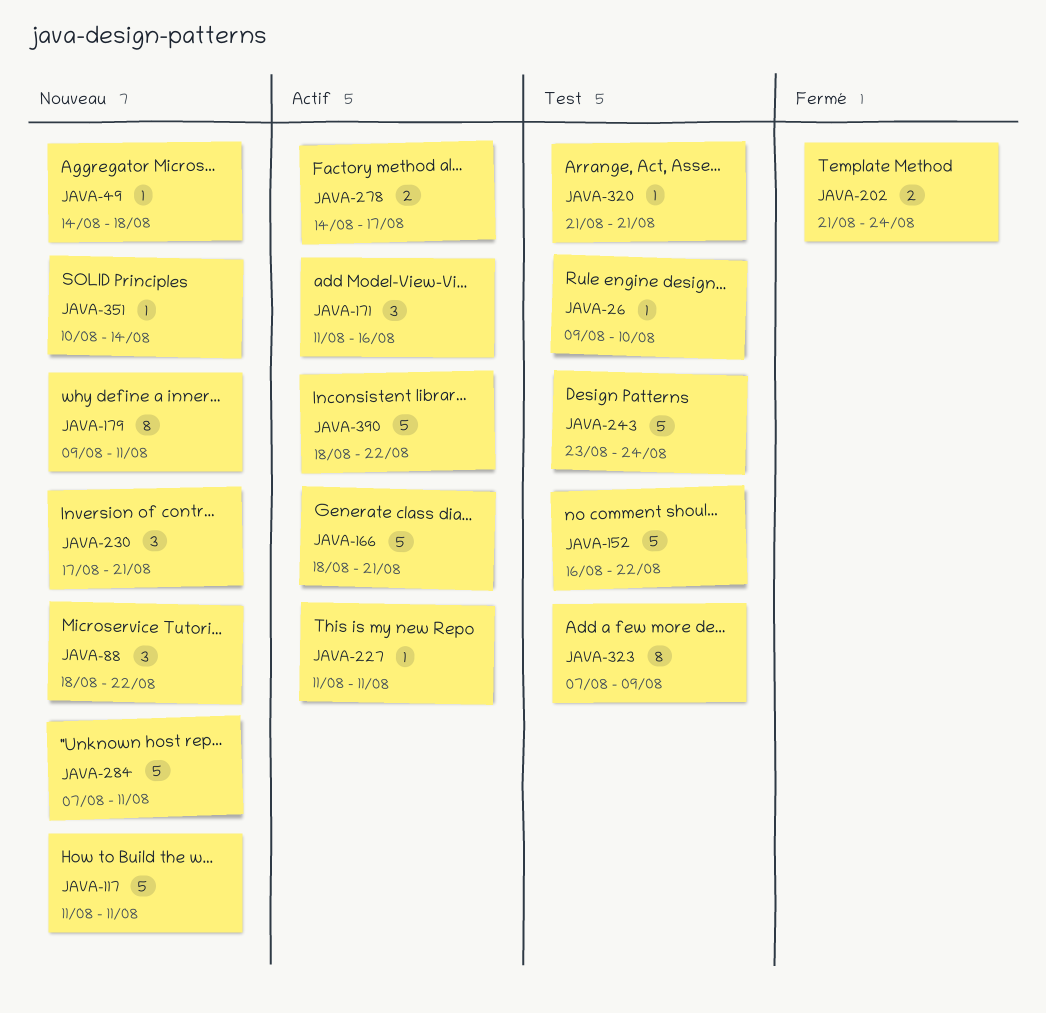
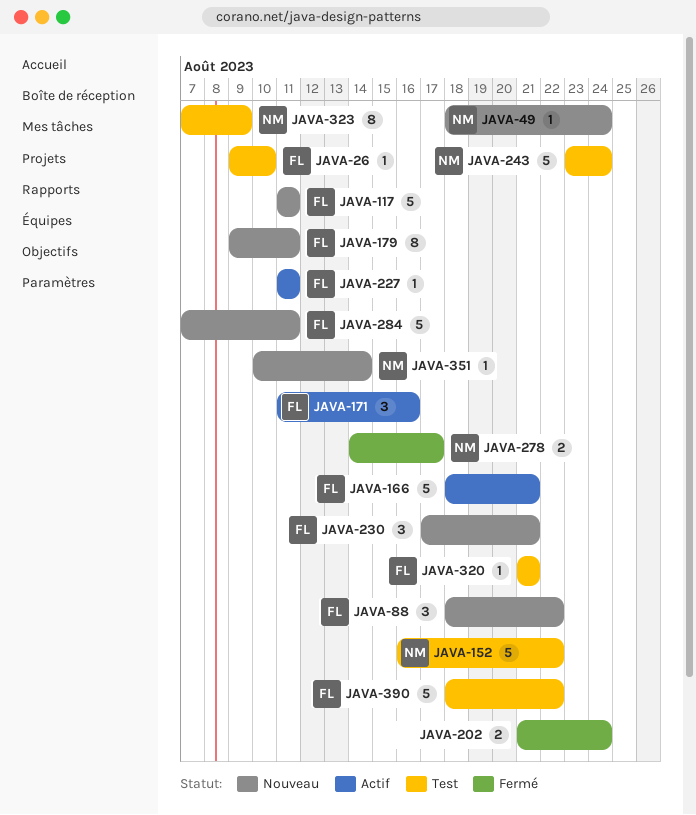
JAVA-49, start: Aug 14 -> Aug 18
JAVA-49, due: Aug 18 -> Aug 24
JAVA-278, status: Actif -> Fermé
JAVA-390, status: Actif -> Test

